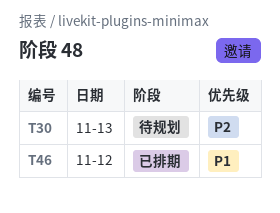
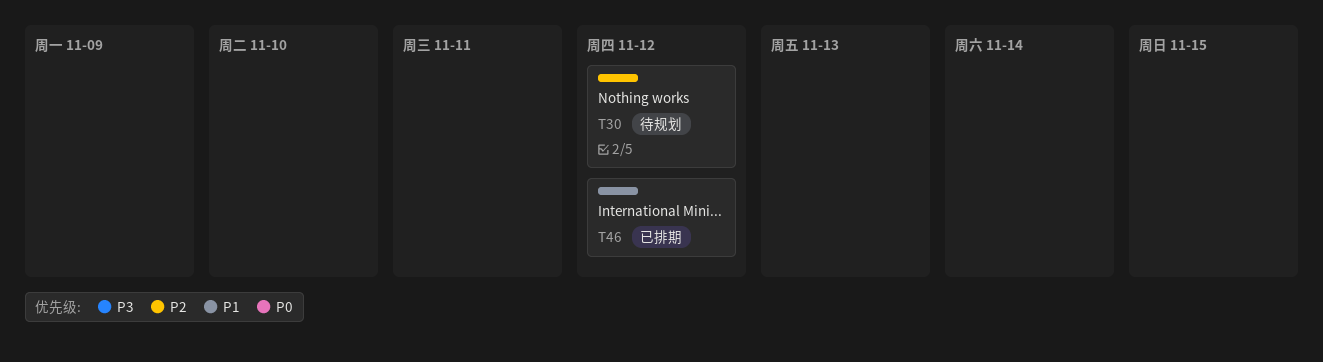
T30, day: Nov 13 -> Nov 12

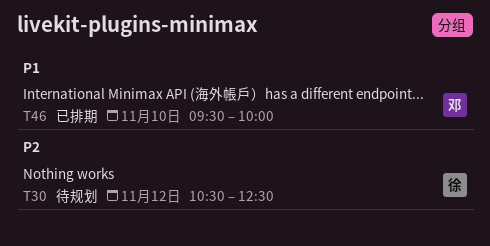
T46, day: Nov 12 -> Nov 10

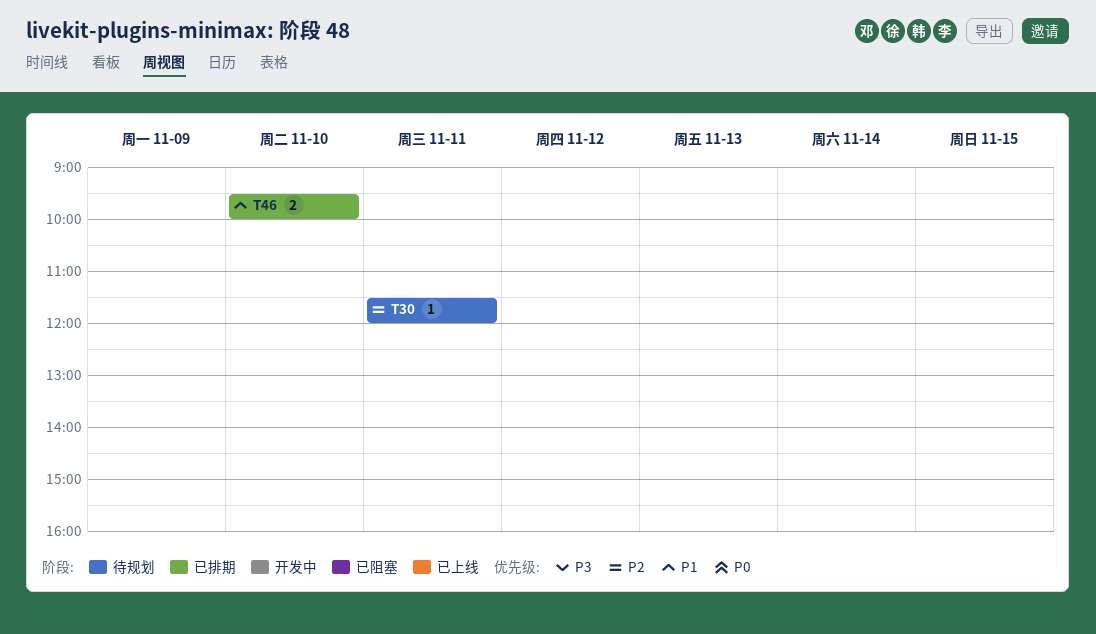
T30, day: Nov 12 -> Nov 11
T30, begins: 10:30 -> 11:30
T30, ends: 12:30 -> 12:00

